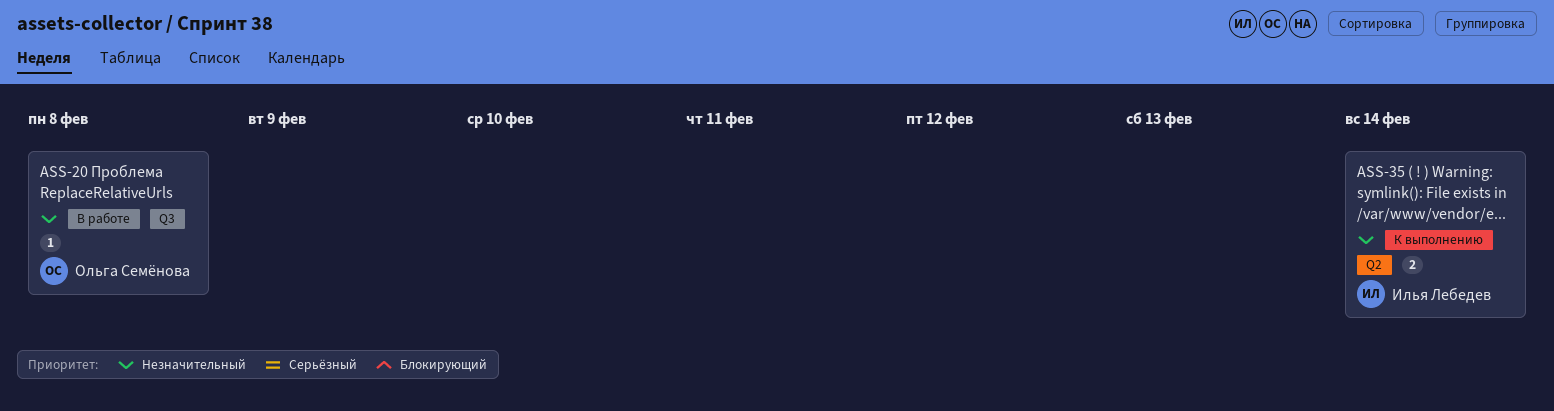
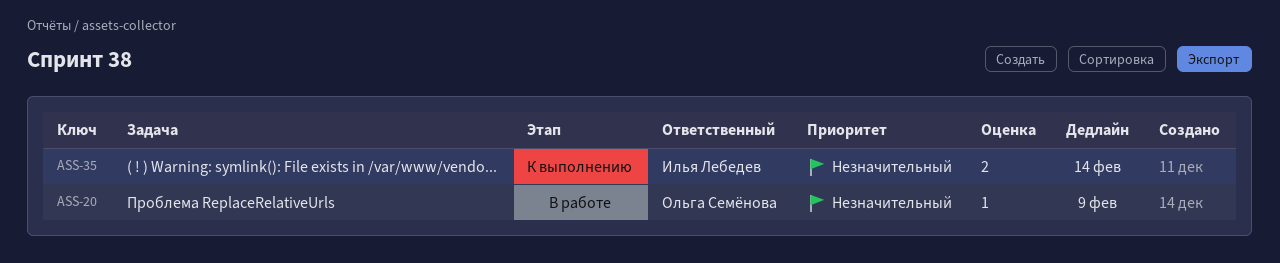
ASS-20, due: Feb 8 -> Feb 9

